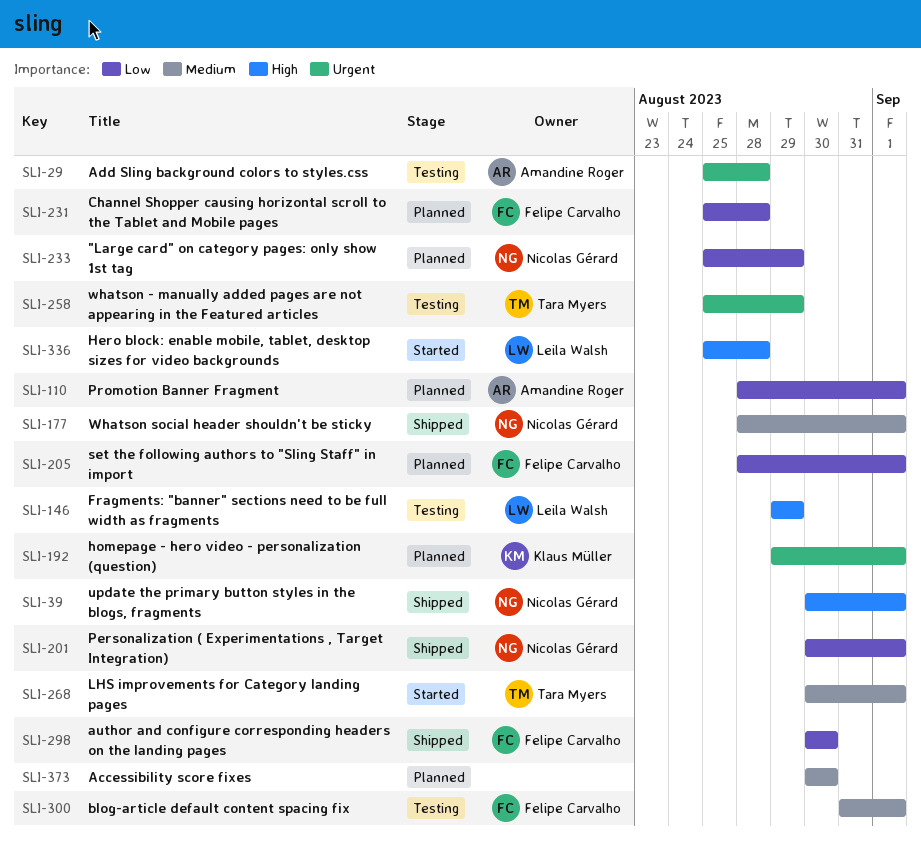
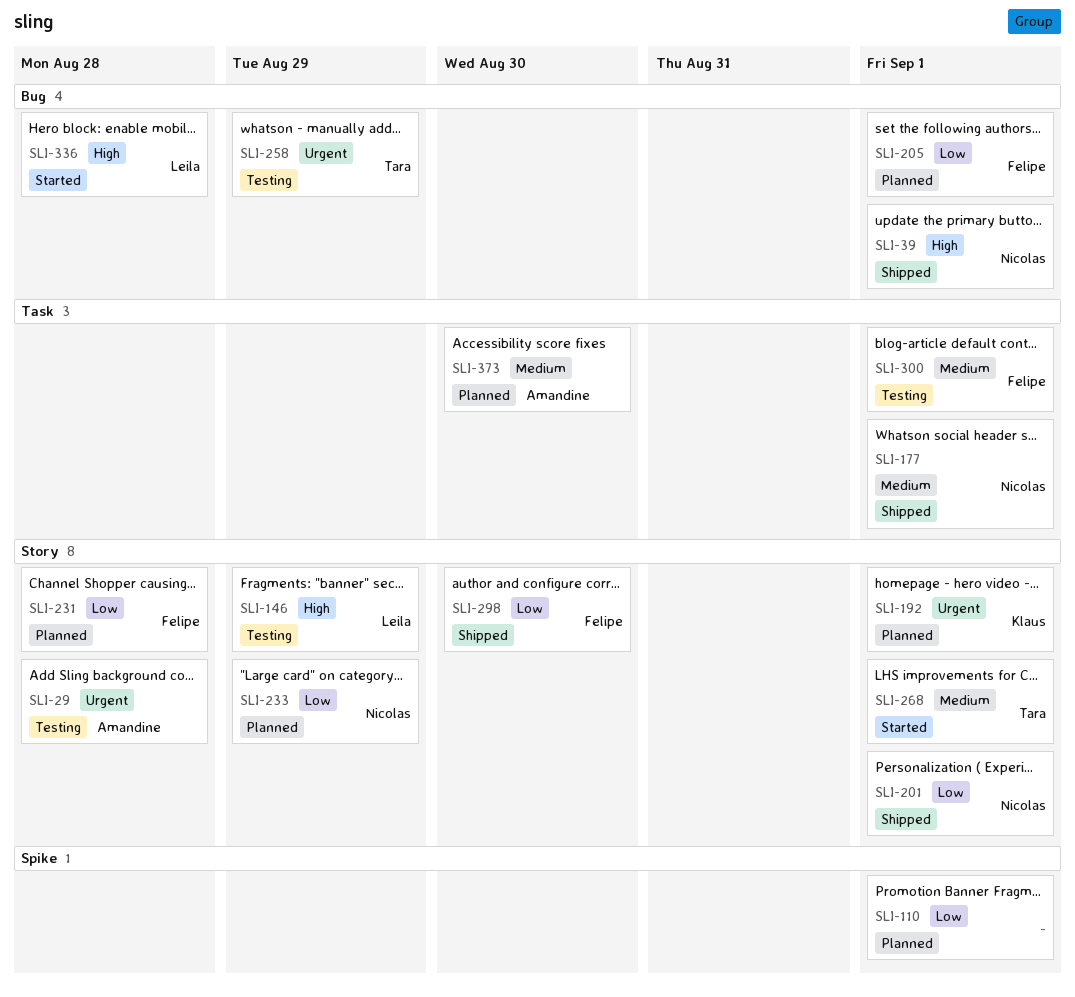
SLI-110, owner: Amandine Roger -> none
SLI-373, owner: none -> Amandine Roger

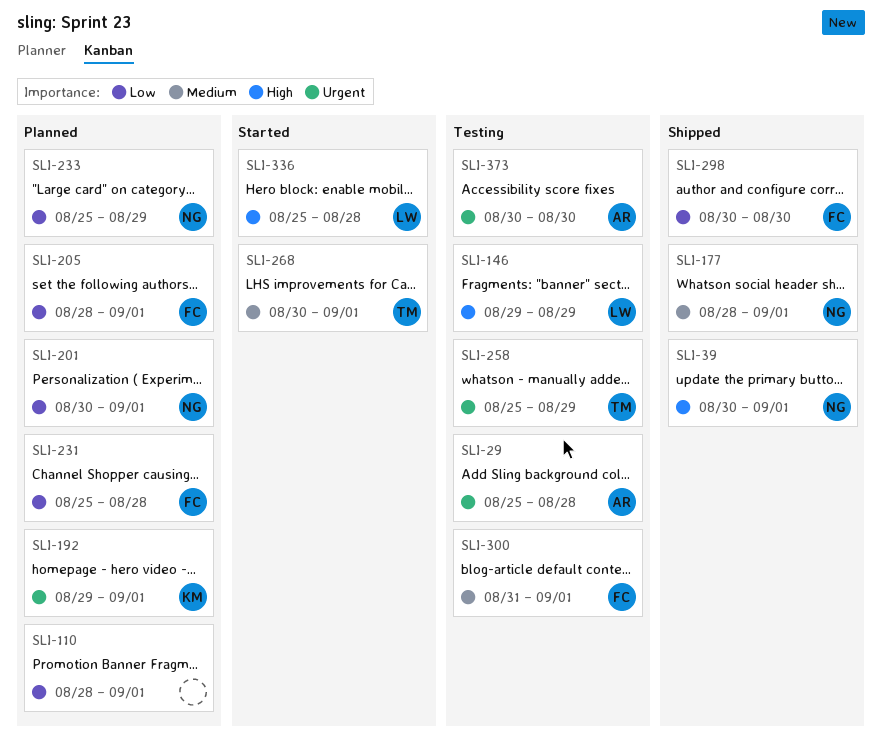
SLI-201, status: Shipped -> Planned
SLI-373, status: Planned -> Testing
SLI-373, priority: Medium -> Urgent

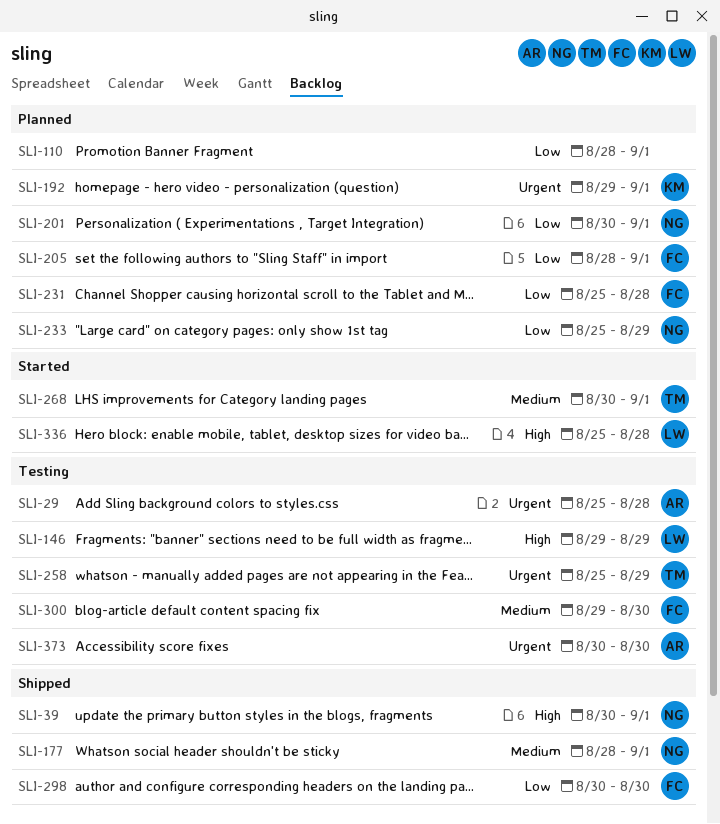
SLI-300, start: Aug 31 -> Aug 29
SLI-300, due: Sep 1 -> Aug 30

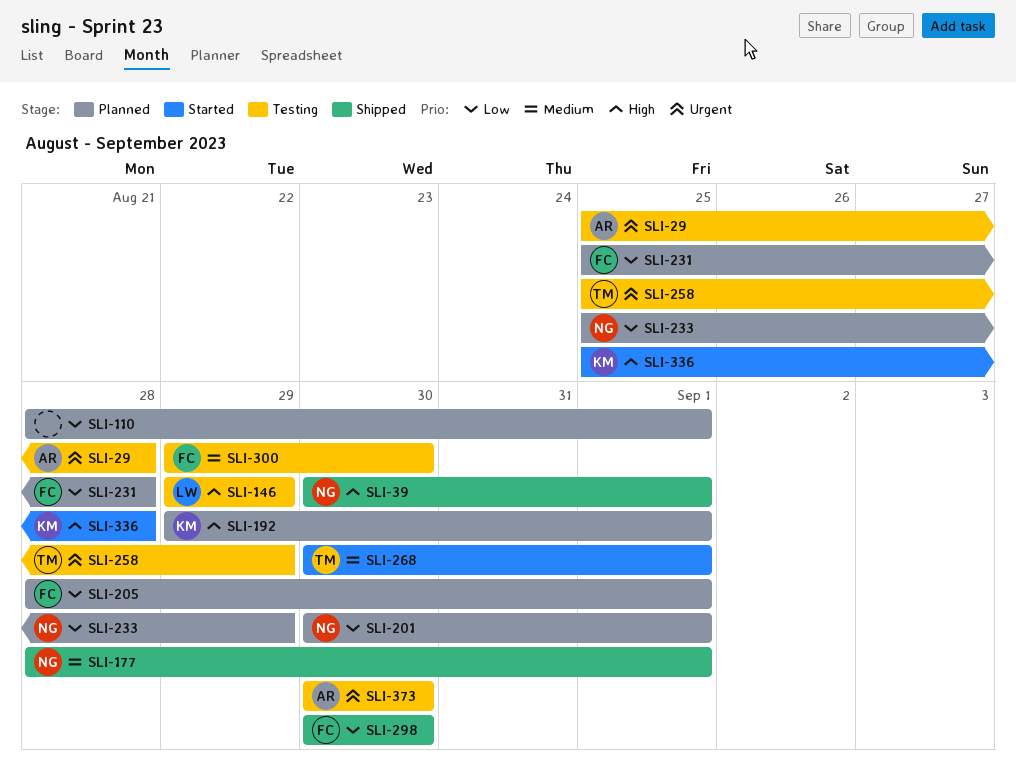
SLI-192, priority: Urgent -> High
SLI-336, owner: LW -> KM

